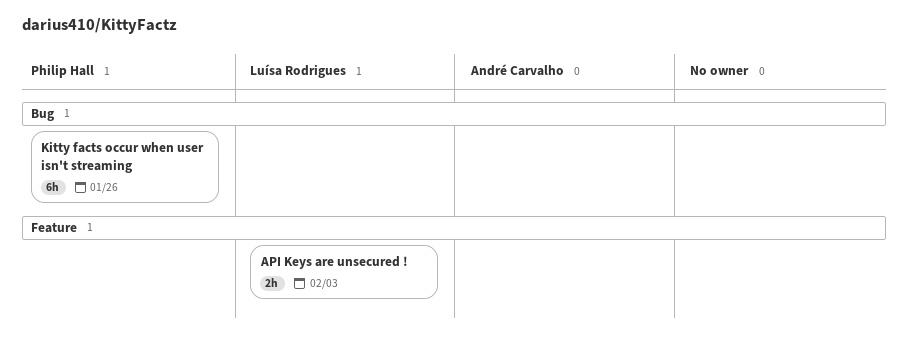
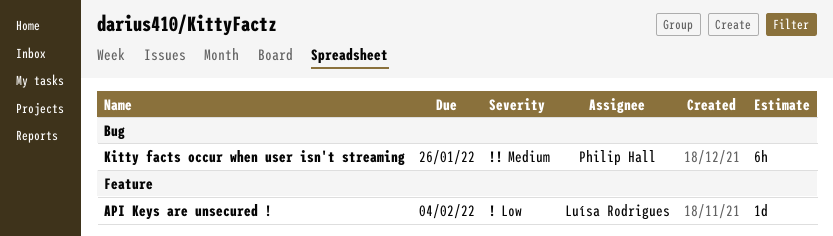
API Keys are unsecured !, estimate: 2h -> 1d
API Keys are unsecured !, due: Feb 3 -> Feb 4

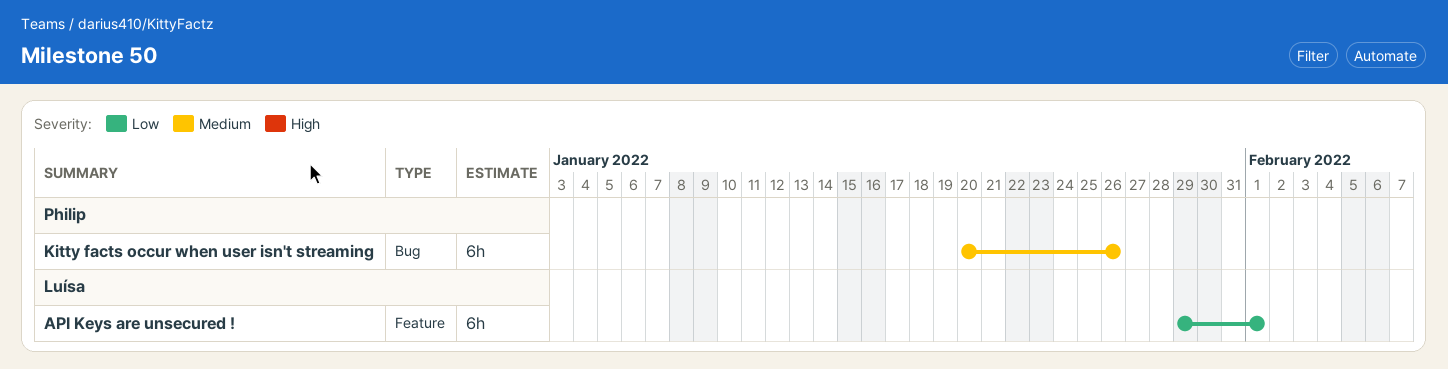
API Keys are unsecured !, estimate: 1d -> 6h
API Keys are unsecured !, due: Feb 4 -> Feb 1

